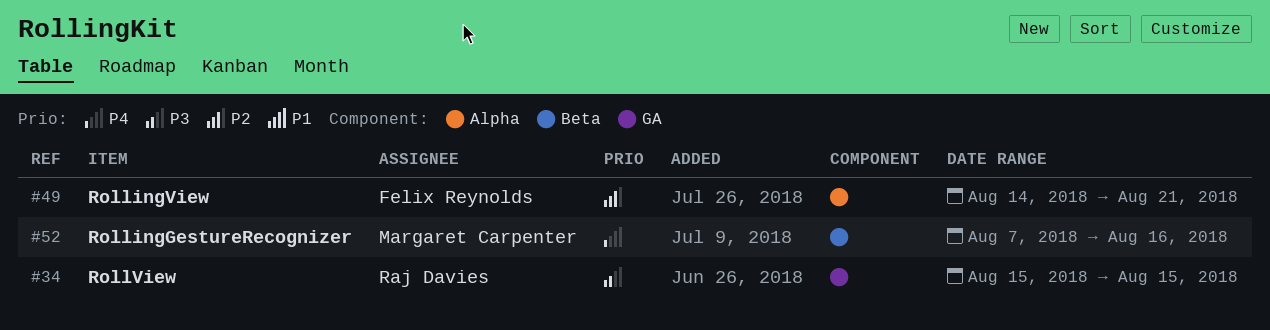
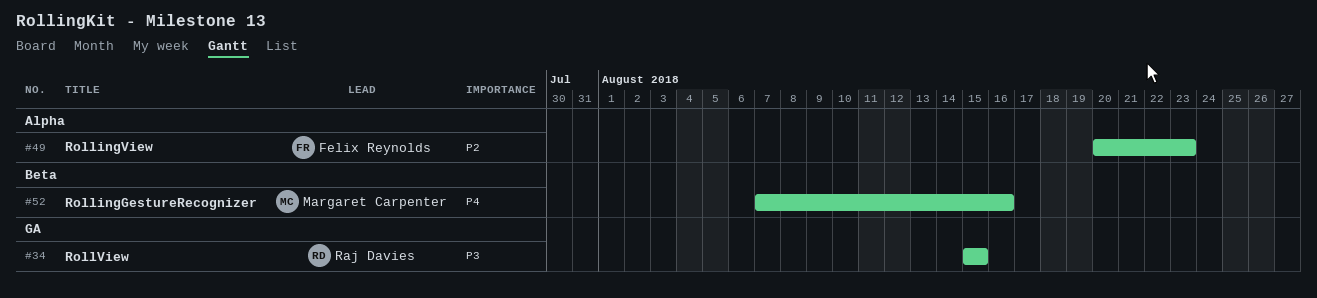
#49, start: Aug 14 -> Aug 20
#49, due: Aug 21 -> Aug 23

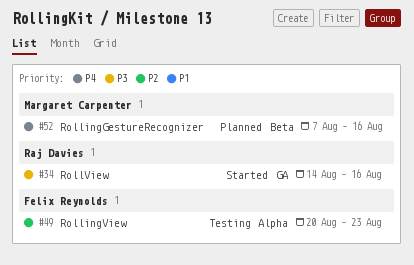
#34, start: Aug 15 -> Aug 14
#34, due: Aug 15 -> Aug 16

